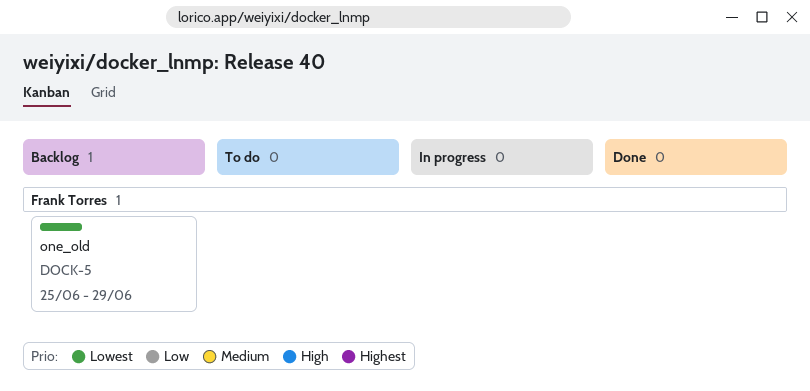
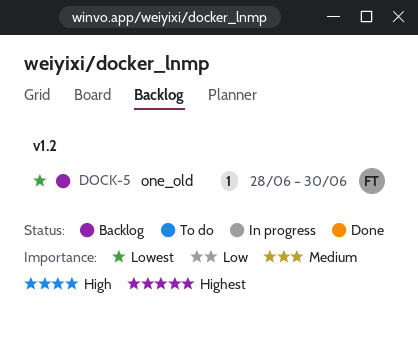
DOCK-5, start: Jun 25 -> Jun 28
DOCK-5, due: Jun 29 -> Jun 30

